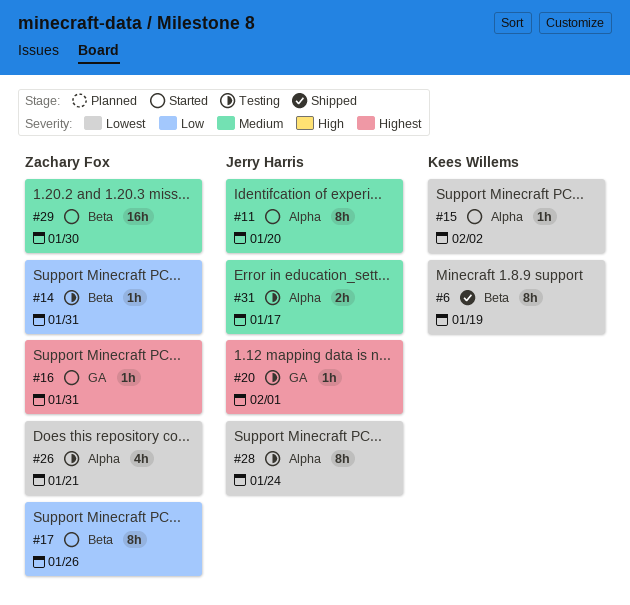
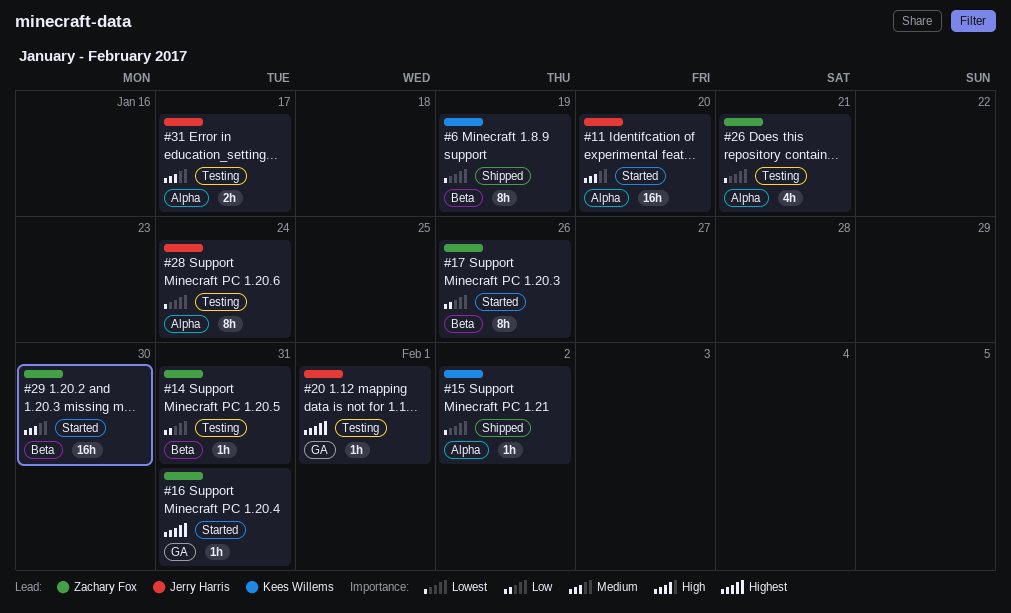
#11, estimate: 8h -> 16h
#15, status: Started -> Shipped

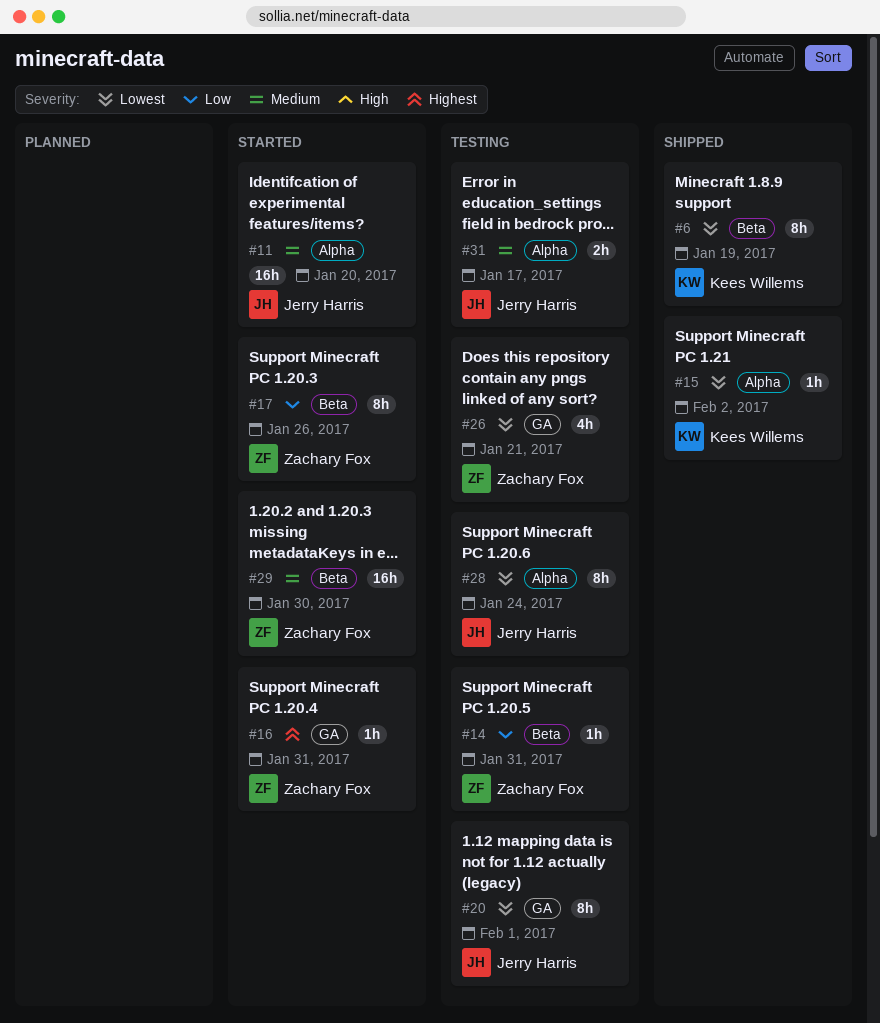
#20, priority: Highest -> Lowest
#20, estimate: 1h -> 8h
#26, label: Alpha -> GA

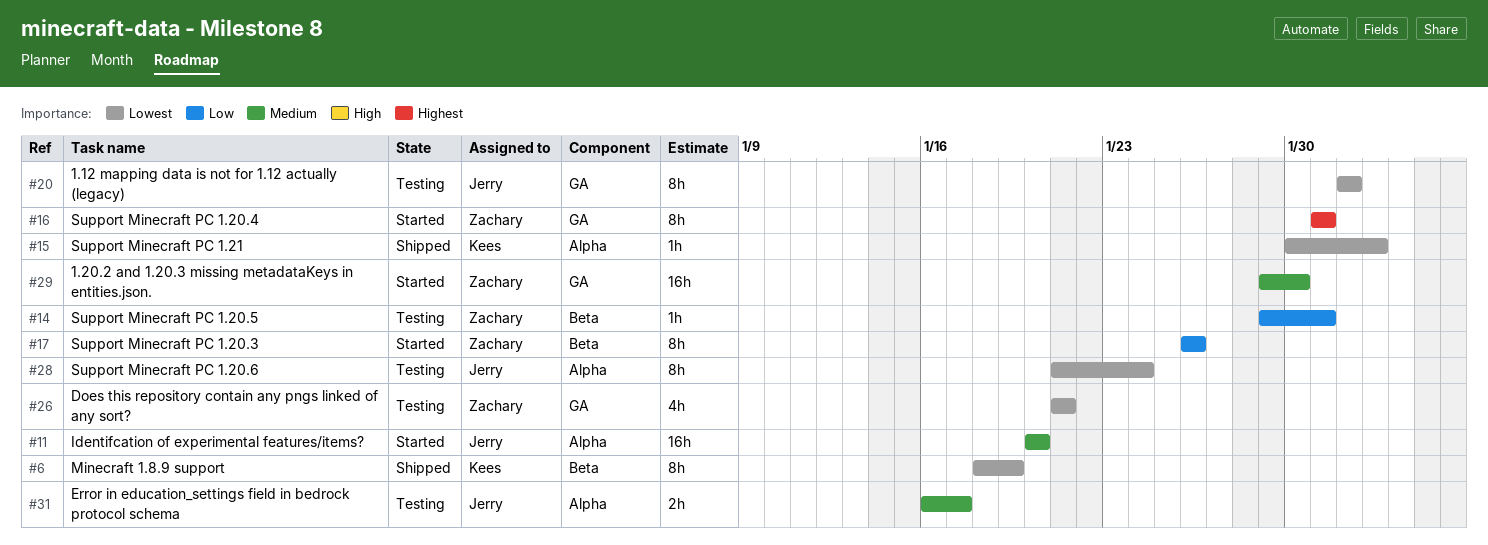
#16, estimate: 1h -> 8h
#29, label: Beta -> GA

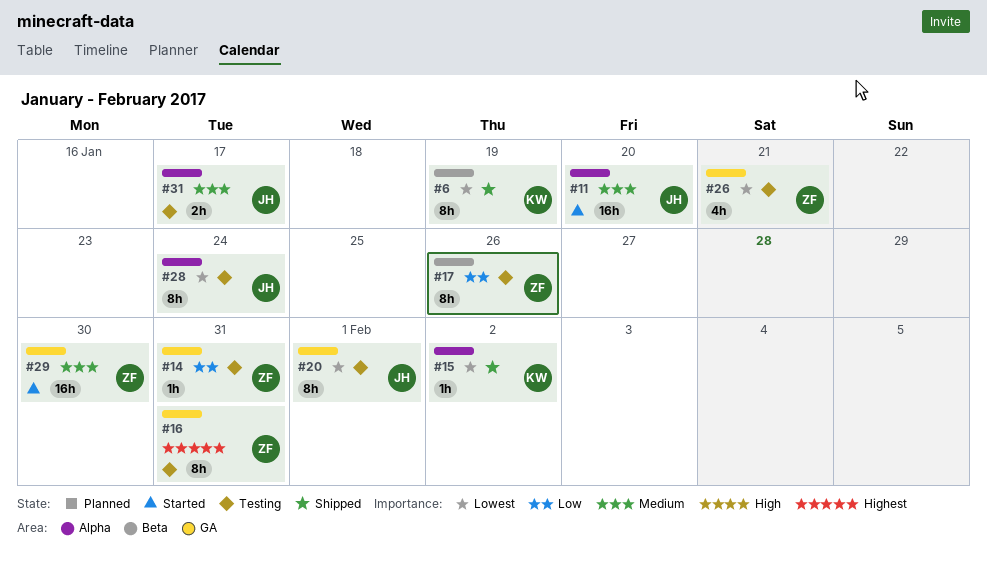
#14, label: Beta -> GA
#16, status: Started -> Testing
#17, status: Started -> Testing

